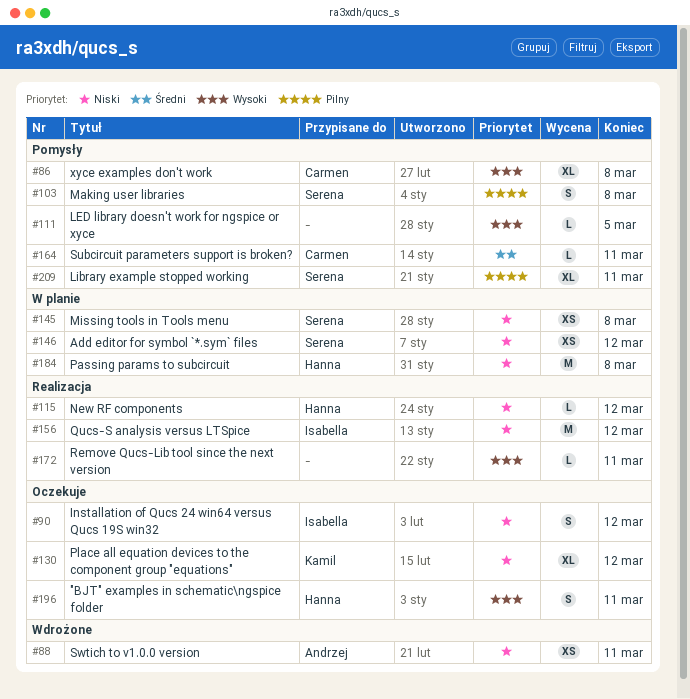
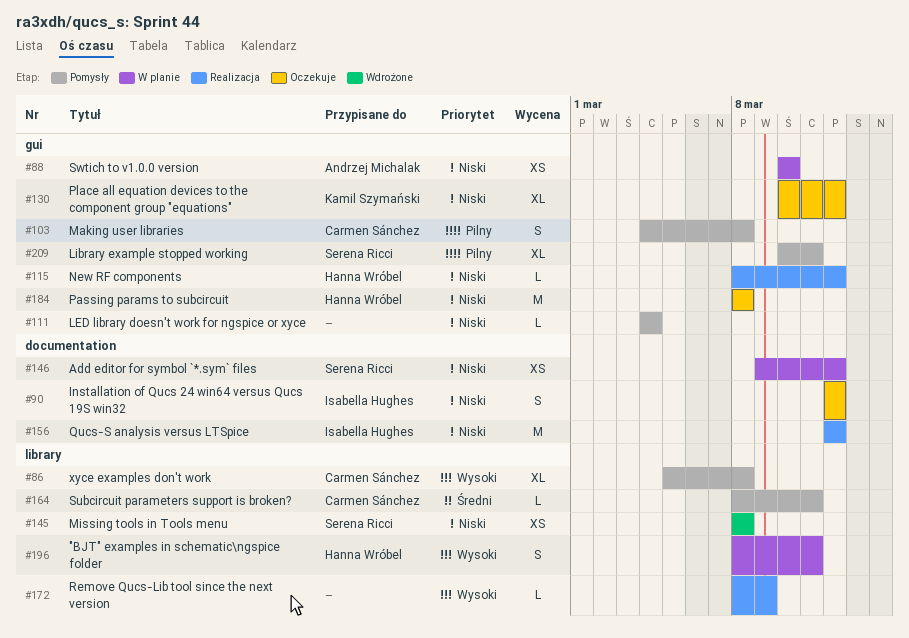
#88, status: Wdrożone -> W planie
#88, due: Mar 11 -> Mar 10
#103, owner: Serena Ricci -> Carmen Sánchez
#111, priority: Wysoki -> Niski
#111, due: Mar 5 -> Mar 4
#145, status: W planie -> Wdrożone
#172, due: Mar 11 -> Mar 9
#184, status: W planie -> Oczekuje
#196, status: Oczekuje -> W planie

